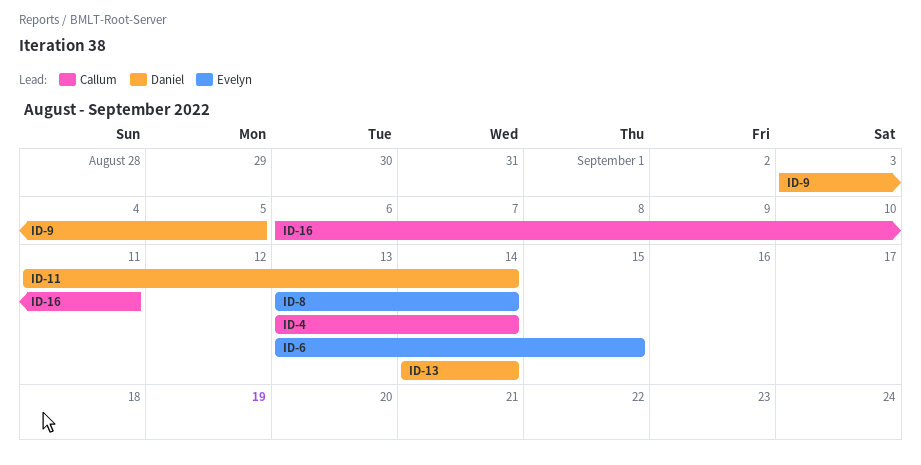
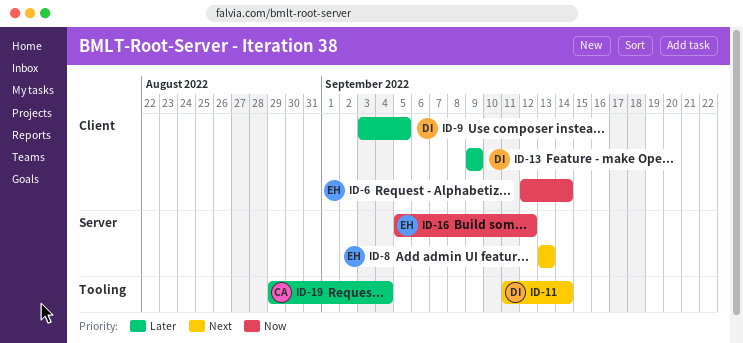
ID-4: present -> none
ID-6, start: Sep 13 -> Sep 12
ID-6, due: Sep 15 -> Sep 14
ID-8, due: Sep 14 -> Sep 13
ID-13, start: Sep 14 -> Sep 9
ID-13, due: Sep 14 -> Sep 9
ID-16, owner: Callum -> Evelyn
ID-16, start: Sep 6 -> Sep 5
ID-16, due: Sep 11 -> Sep 12
ID-19: none -> present

